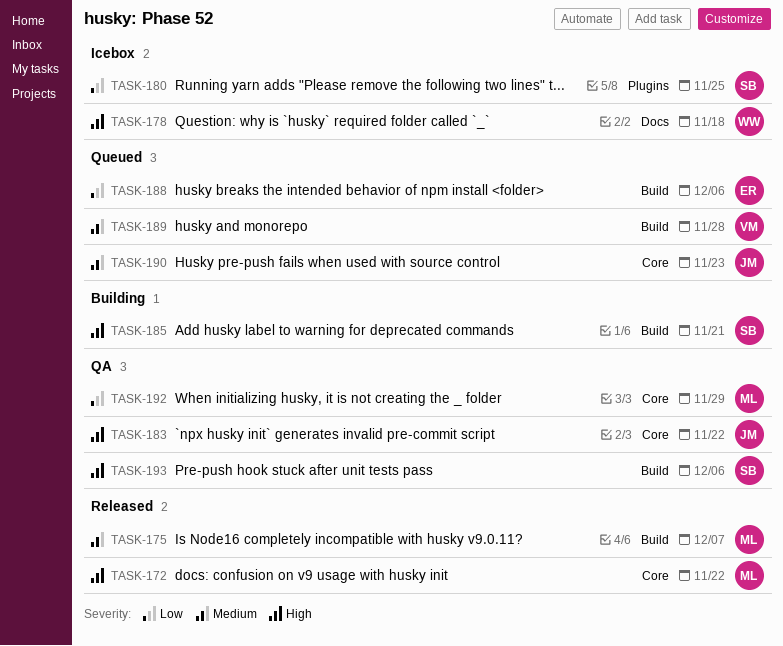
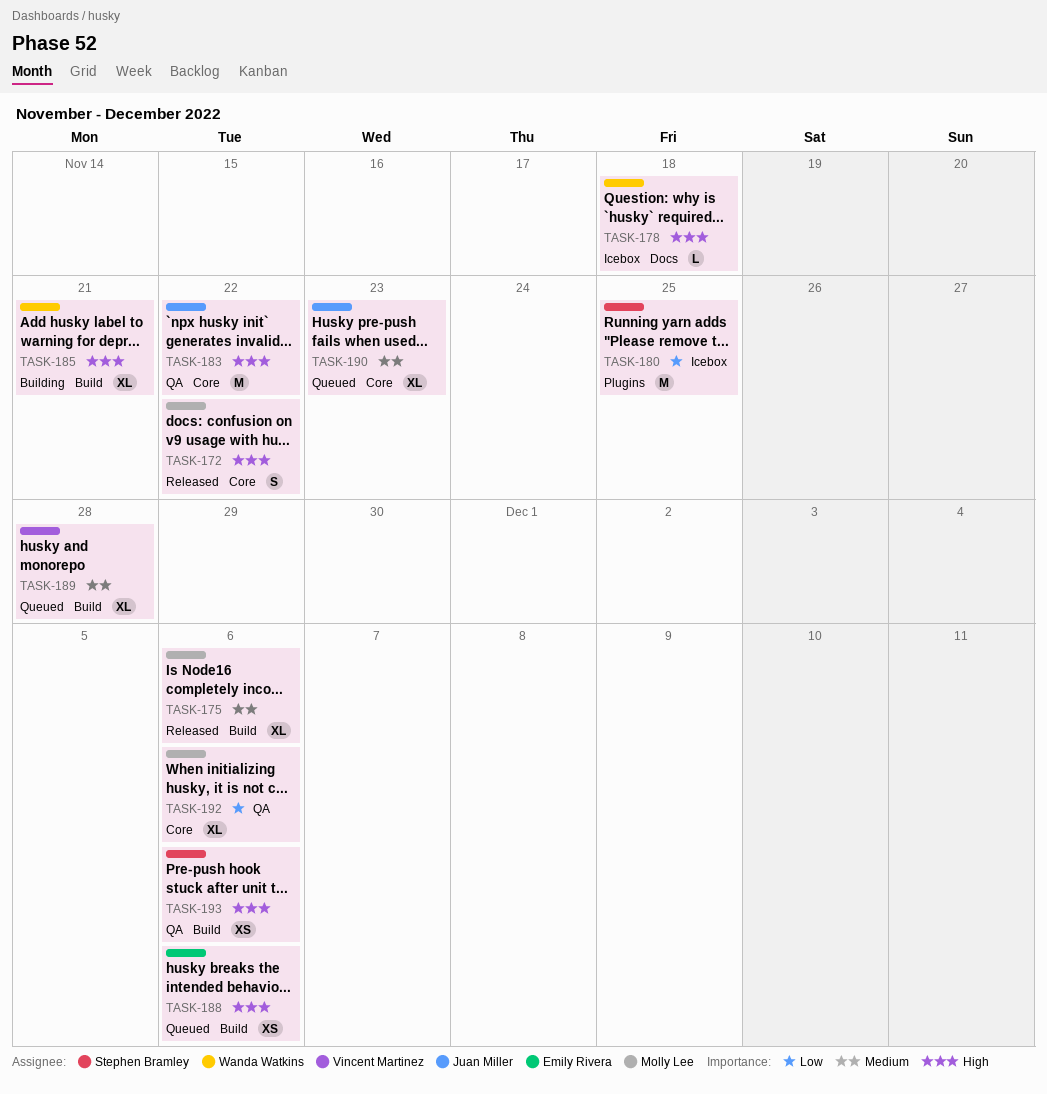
TASK-175, due: Dec 7 -> Dec 6
TASK-185, owner: Stephen Bramley -> Wanda Watkins
TASK-188, priority: Low -> High
TASK-192, due: Nov 29 -> Dec 6

